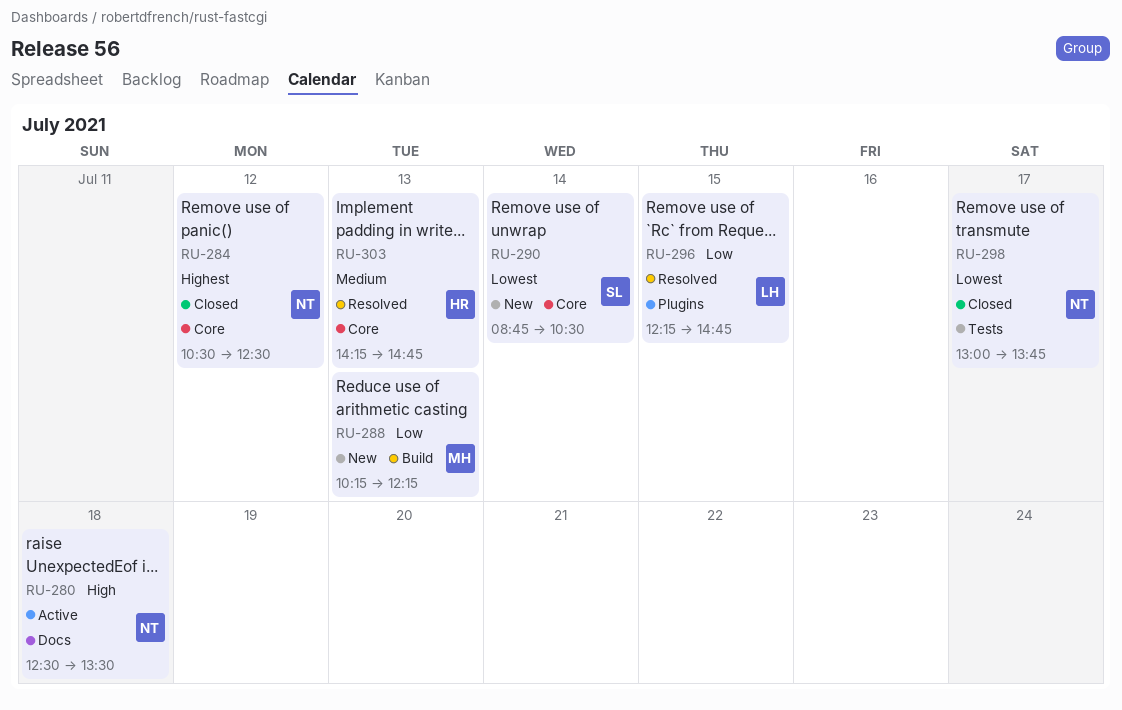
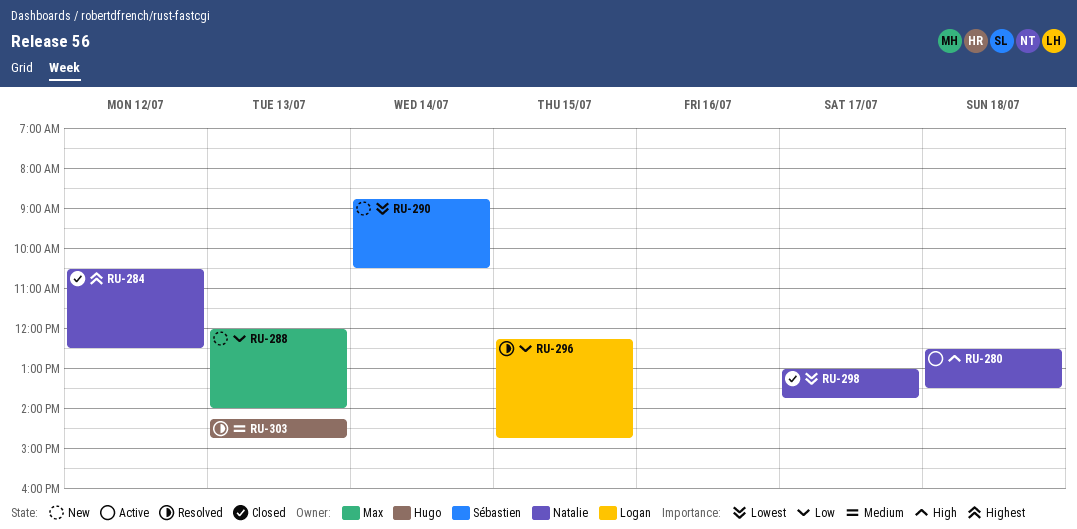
RU-288, begins: 10:15 -> 12:00
RU-288, ends: 12:15 -> 14:00

